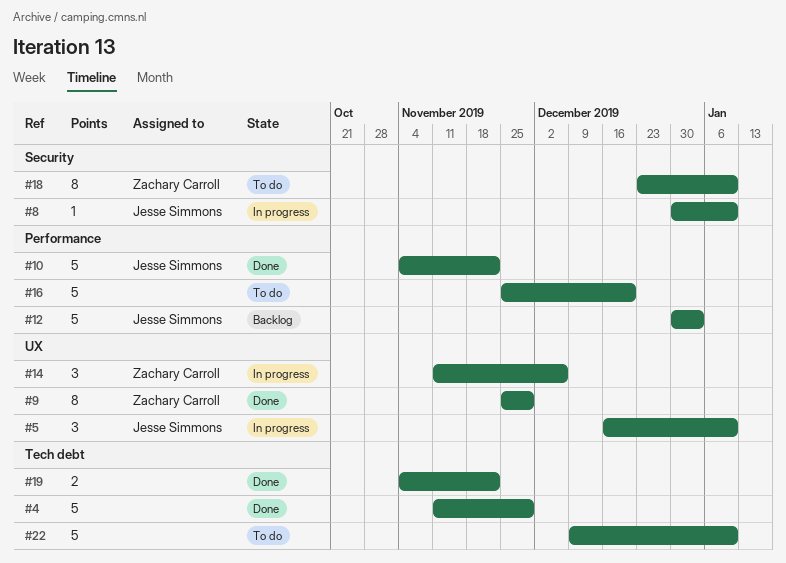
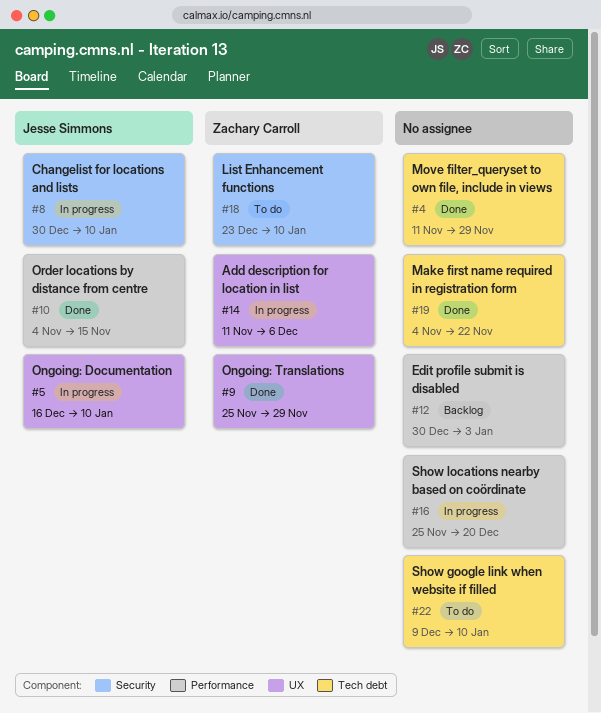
#10, due: Nov 22 -> Nov 15
#12, owner: Jesse Simmons -> none
#16, status: To do -> In progress

